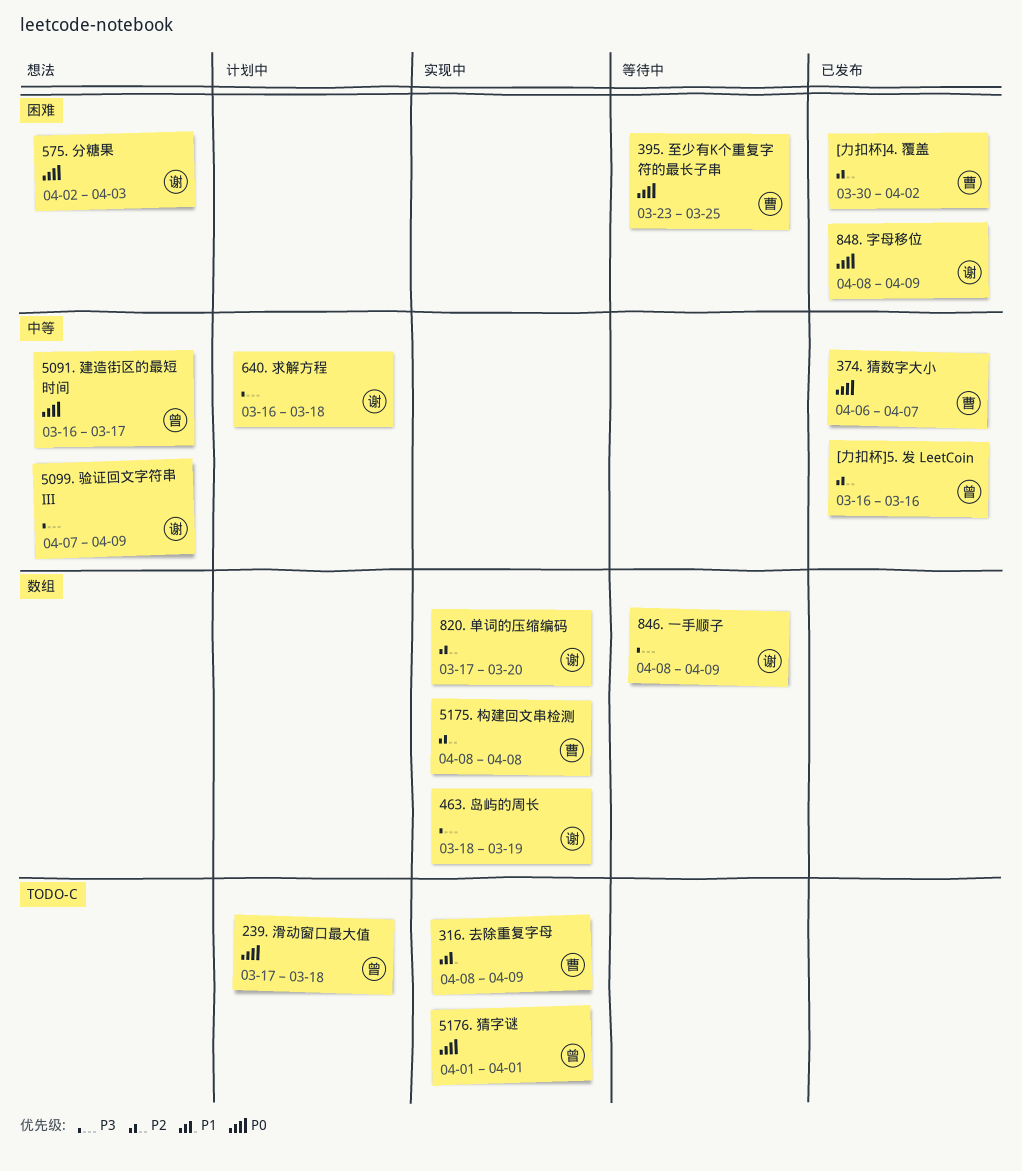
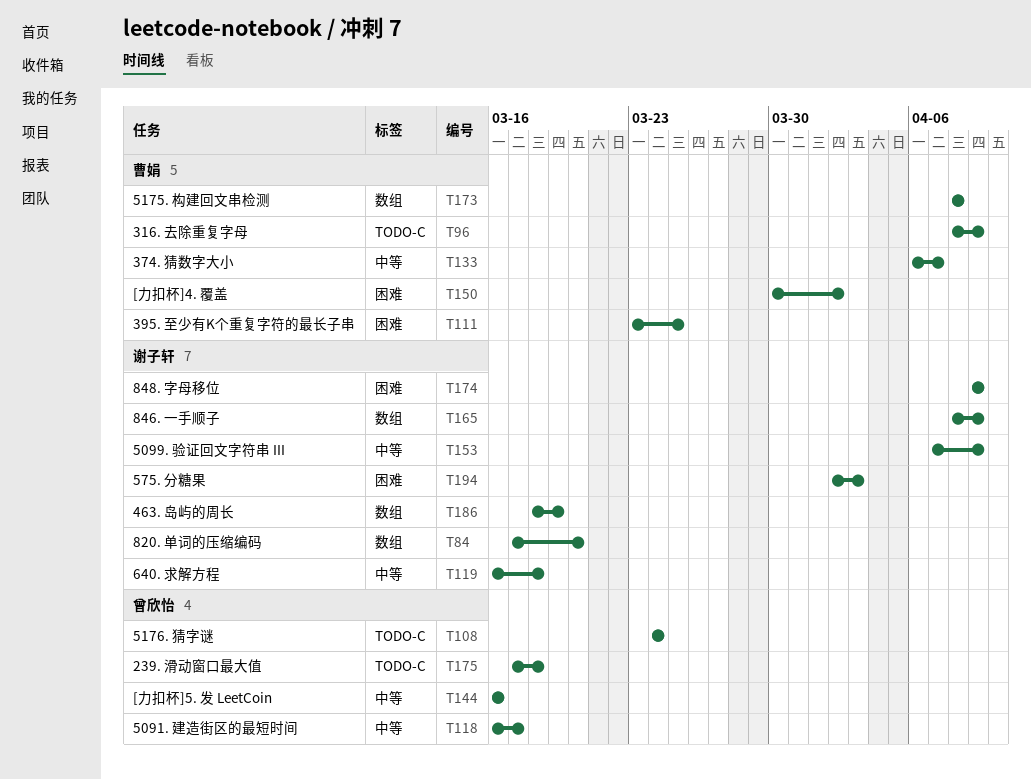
5176. 猜字谜, start: Apr 1 -> Mar 24
5176. 猜字谜, due: Apr 1 -> Mar 24
848. 字母移位, start: Apr 8 -> Apr 9

